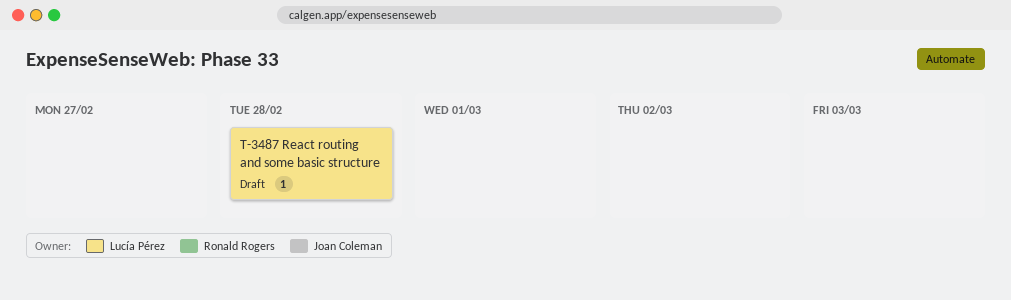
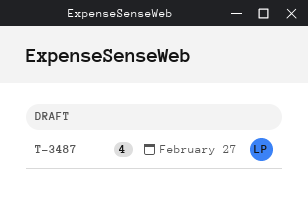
T-3487, estimate: 1 -> 4
T-3487, due: Feb 28 -> Feb 27

